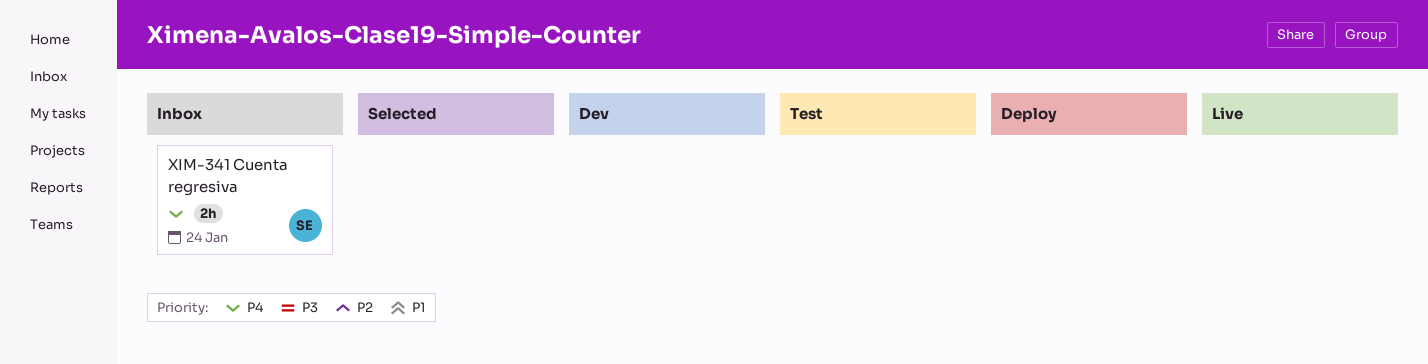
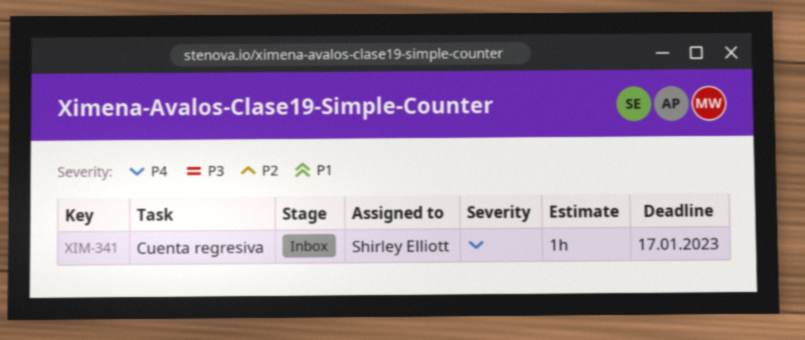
XIM-341, estimate: 2h -> 1h
XIM-341, due: Jan 24 -> Jan 17

